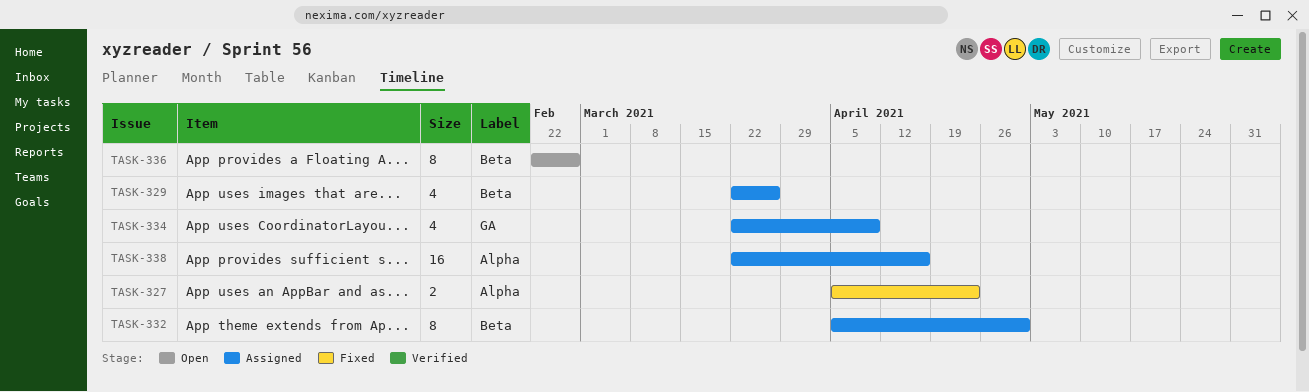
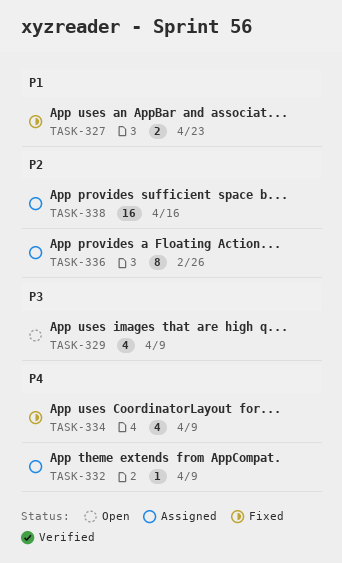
TASK-329, status: Assigned -> Open
TASK-329, due: Mar 26 -> Apr 9
TASK-332, estimate: 8 -> 1
TASK-332, due: Apr 30 -> Apr 9
TASK-334, status: Assigned -> Fixed
TASK-336, status: Open -> Assigned

